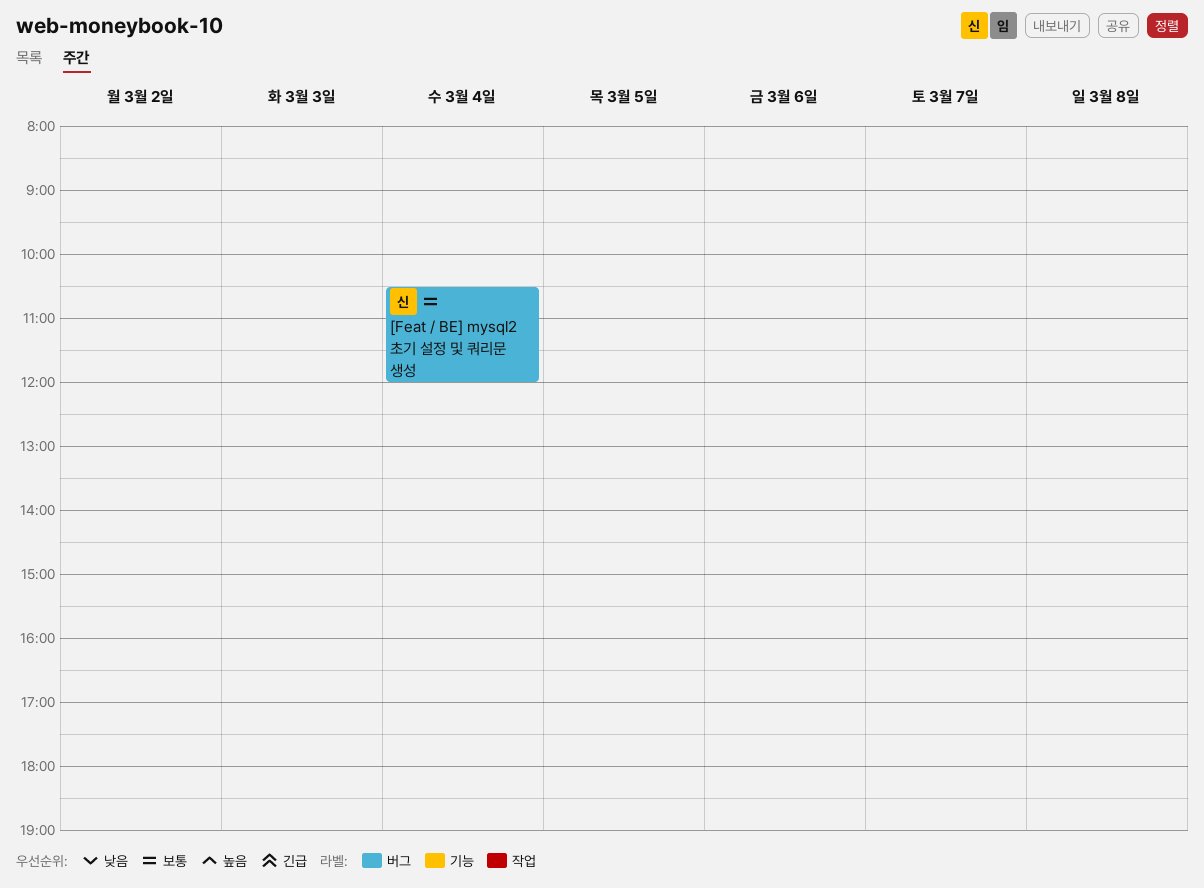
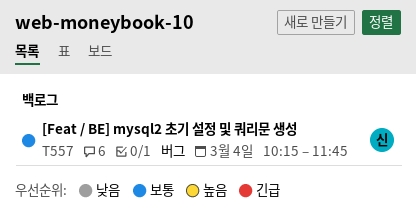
[Feat / BE] mysql2 초기 설정 및 쿼리문 생성, begins: 10:30 -> 10:15
[Feat / BE] mysql2 초기 설정 및 쿼리문 생성, ends: 12:00 -> 11:45

